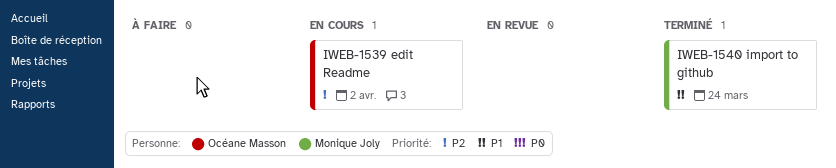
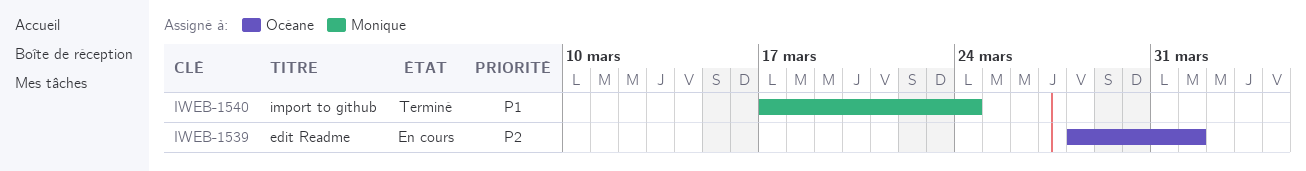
IWEB-1539, due: Apr 2 -> Apr 1

